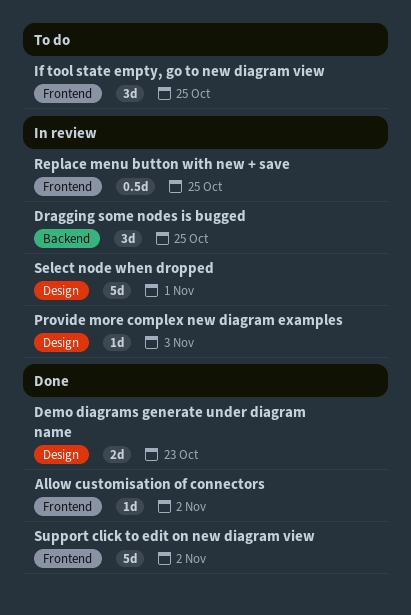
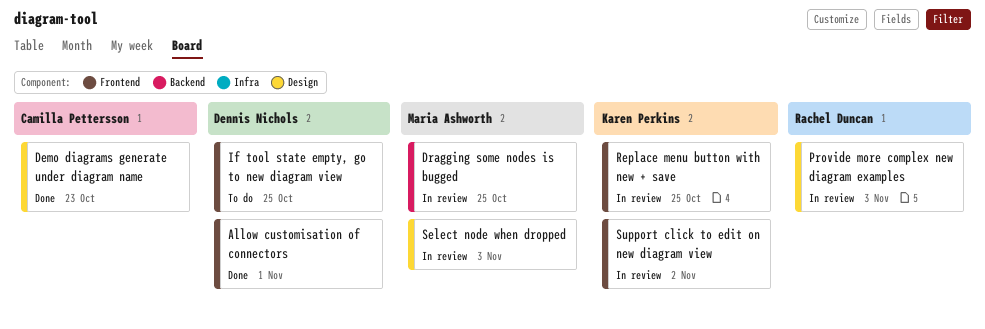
Allow customisation of connectors, due: Nov 2 -> Nov 1
Select node when dropped, due: Nov 1 -> Nov 3
Support click to edit on new diagram view, status: Done -> In review

